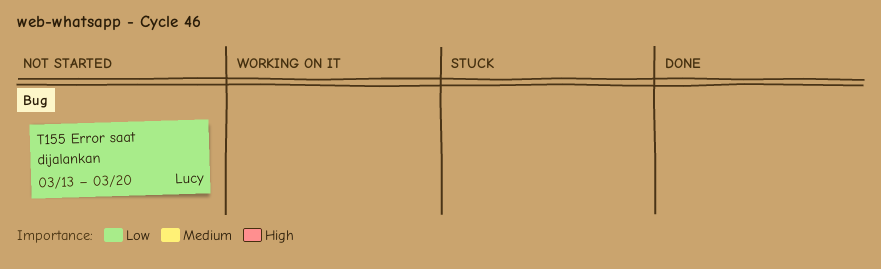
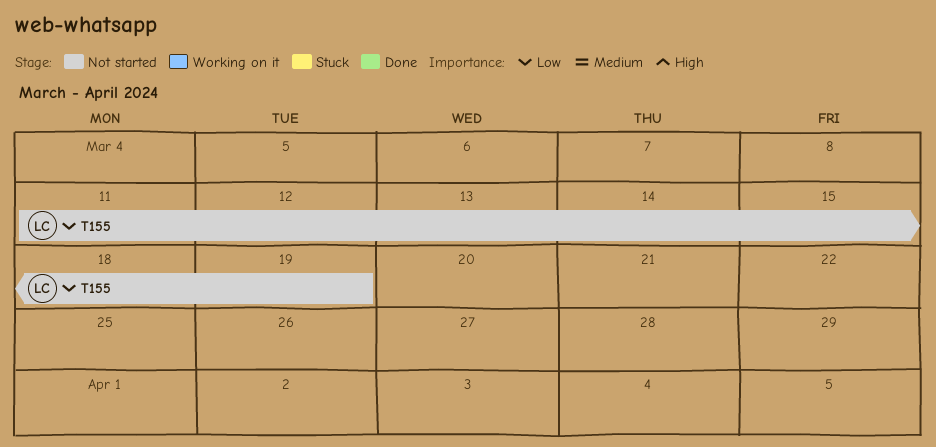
T155, start: Mar 13 -> Mar 11
T155, due: Mar 20 -> Mar 19

